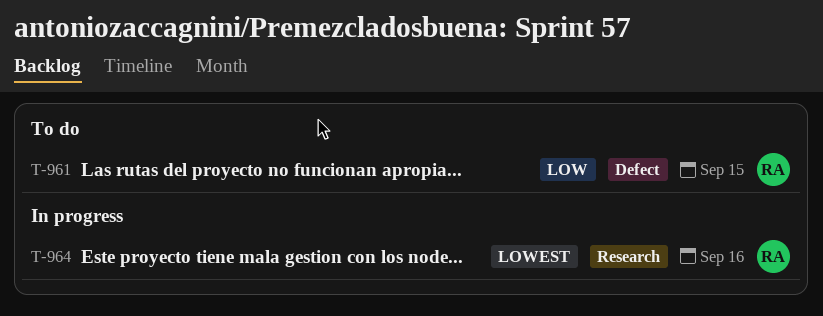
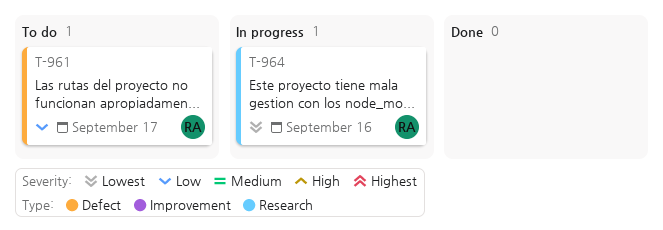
T-961, due: Sep 15 -> Sep 17

